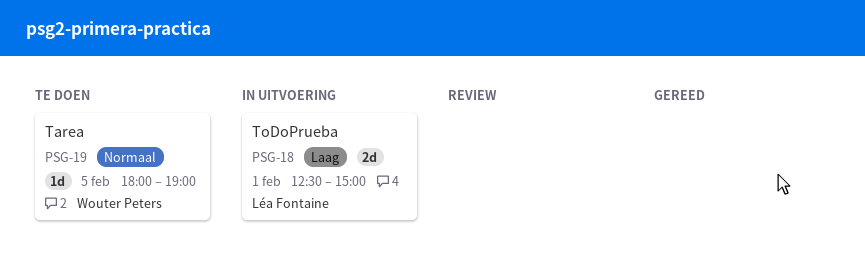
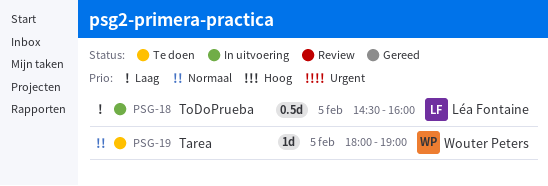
PSG-18, estimate: 2d -> 0.5d
PSG-18, day: Feb 1 -> Feb 5
PSG-18, begins: 12:30 -> 14:30
PSG-18, ends: 15:00 -> 16:00

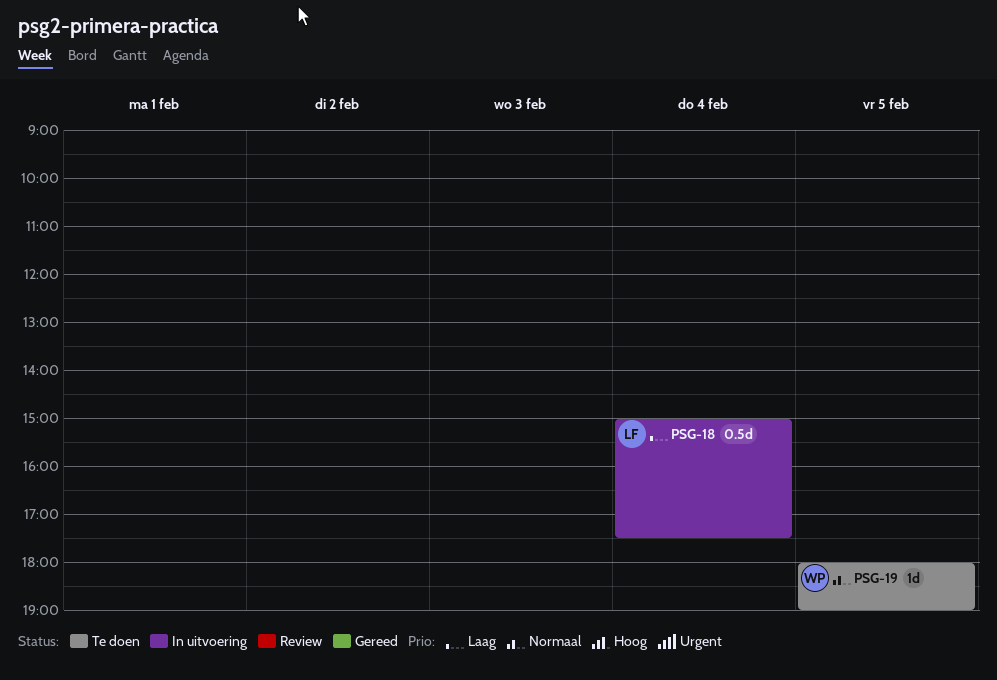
PSG-18, day: Feb 5 -> Feb 4
PSG-18, begins: 14:30 -> 15:00
PSG-18, ends: 16:00 -> 17:30

